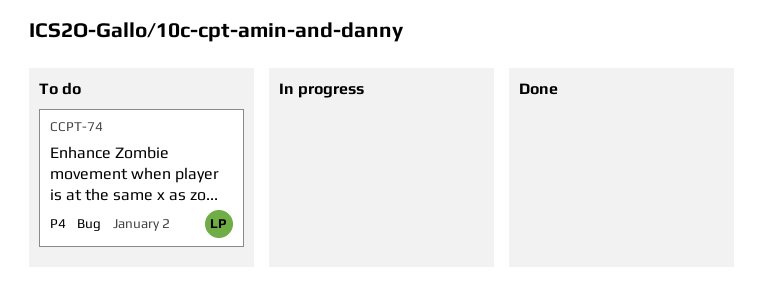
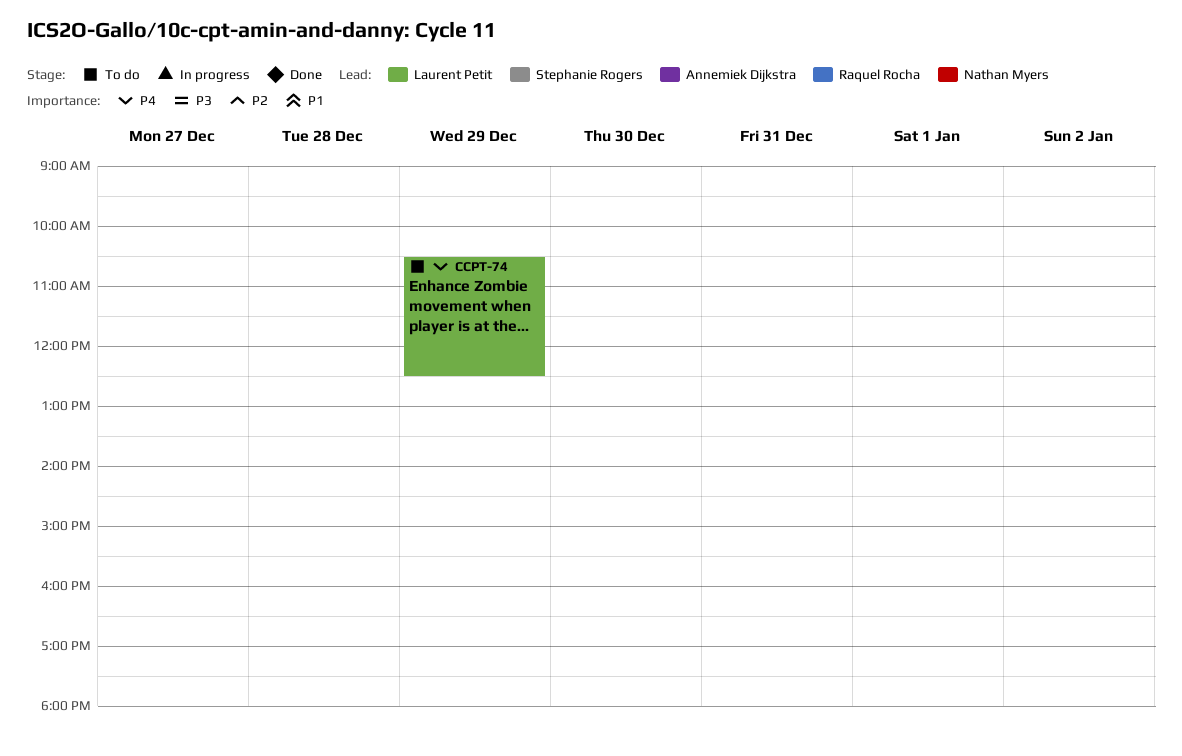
CCPT-74, day: Jan 2 -> Dec 29

